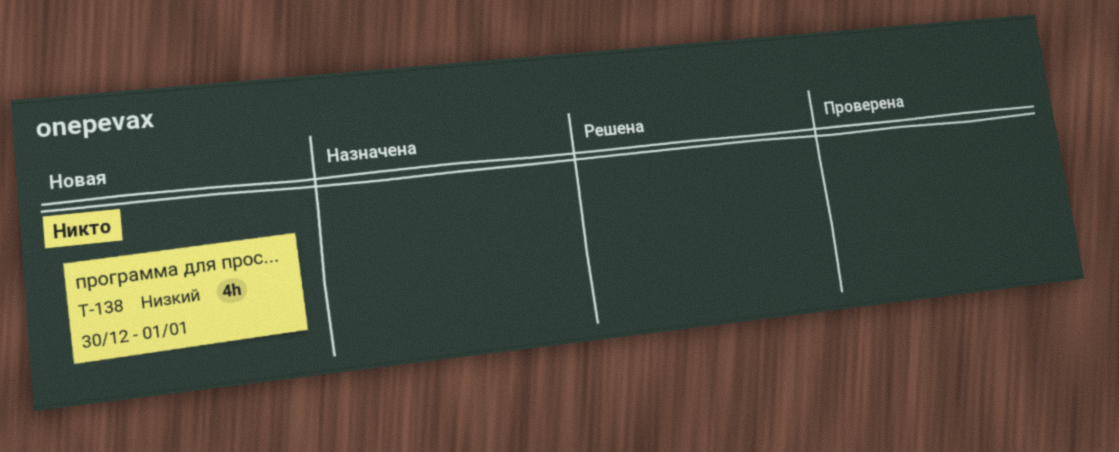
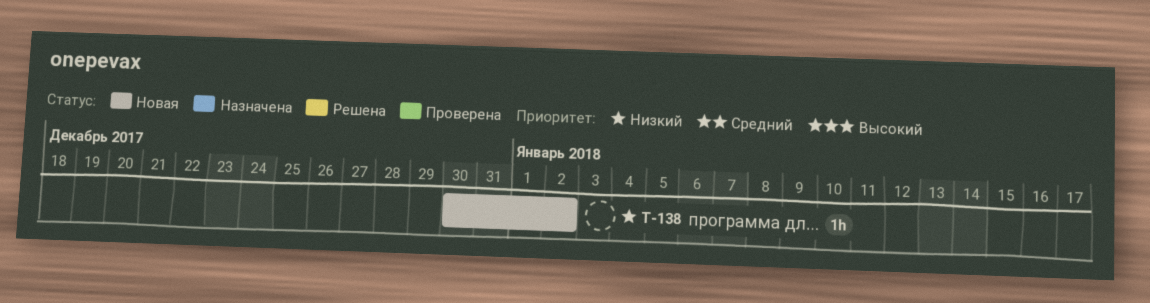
T-138, estimate: 4h -> 1h
T-138, due: Jan 1 -> Jan 2

